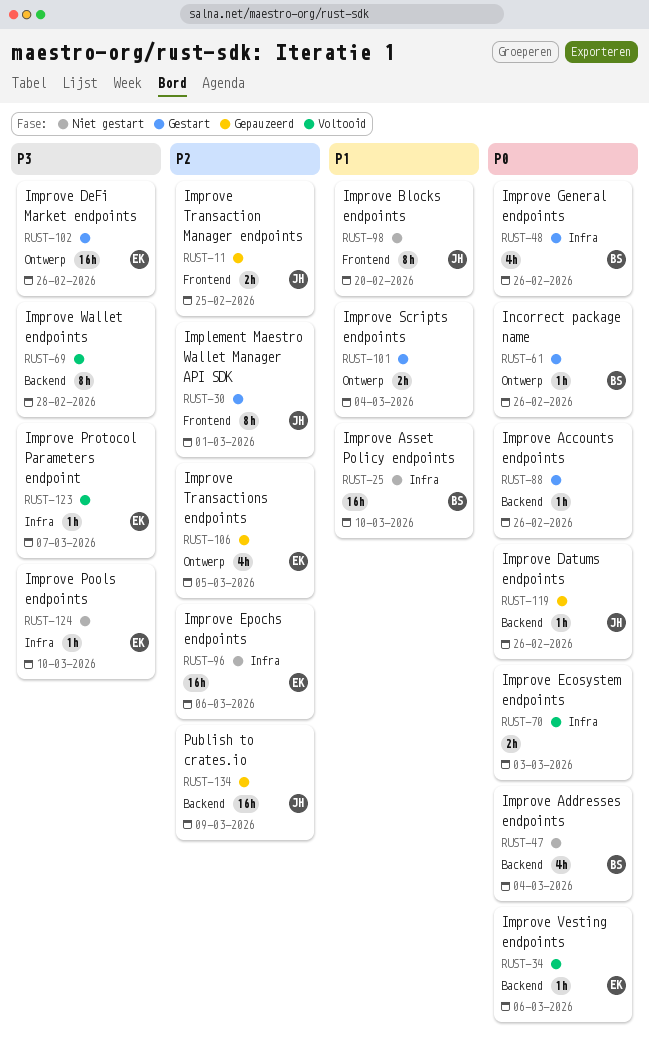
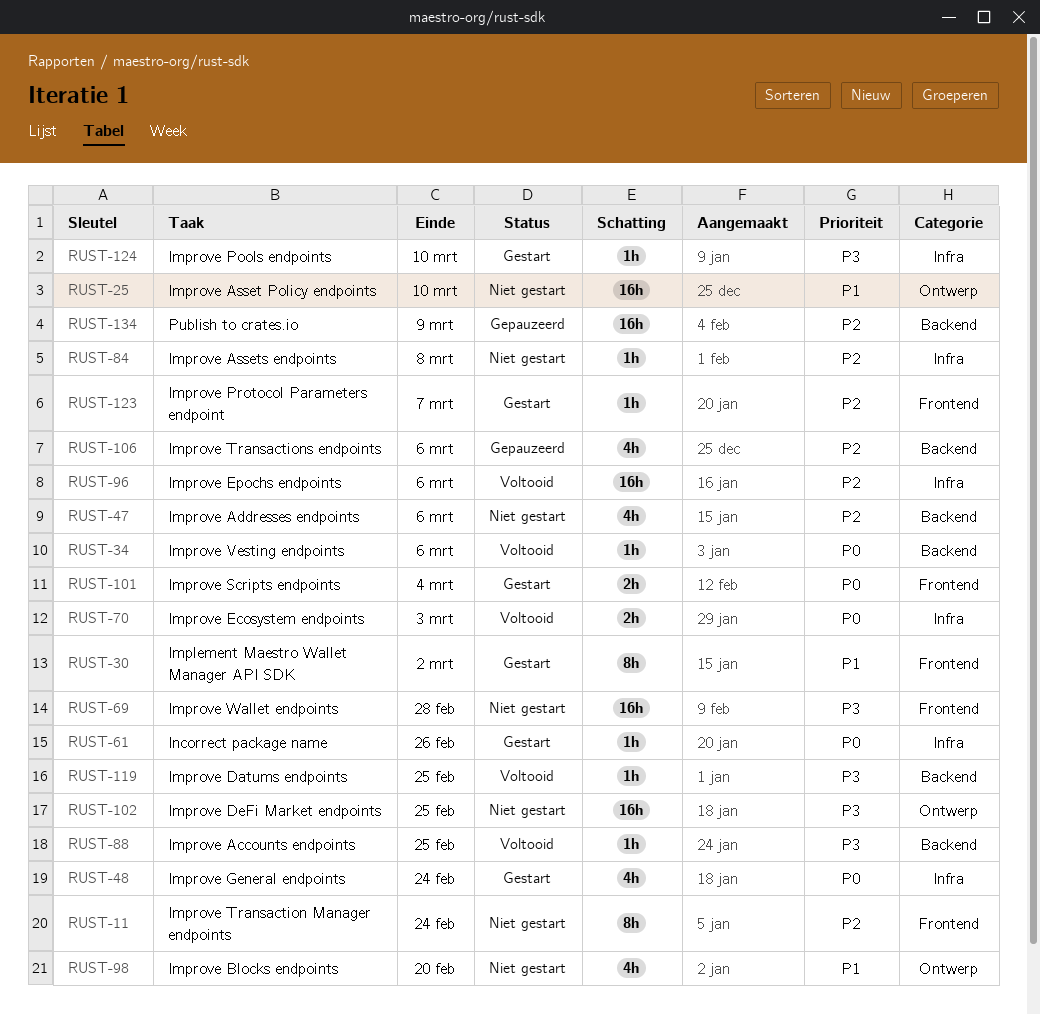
RUST-11, status: Gepauzeerd -> Niet gestart
RUST-11, estimate: 2h -> 8h
RUST-11, due: Feb 25 -> Feb 24
RUST-25, label: Infra -> Ontwerp
RUST-30, priority: P2 -> P1
RUST-30, due: Mar 1 -> Mar 2
RUST-47, priority: P0 -> P2
RUST-47, due: Mar 4 -> Mar 6
RUST-48, due: Feb 26 -> Feb 24
RUST-61, label: Ontwerp -> Infra
RUST-69, status: Voltooid -> Niet gestart
RUST-69, label: Backend -> Frontend
RUST-69, estimate: 8h -> 16h
RUST-84: none -> present
RUST-88, status: Gestart -> Voltooid
RUST-88, priority: P0 -> P3
RUST-88, due: Feb 26 -> Feb 25
RUST-96, status: Niet gestart -> Voltooid
RUST-98, label: Frontend -> Ontwerp
RUST-98, estimate: 8h -> 4h
RUST-101, priority: P1 -> P0
RUST-101, label: Ontwerp -> Frontend
RUST-102, status: Gestart -> Niet gestart
RUST-102, due: Feb 26 -> Feb 25
RUST-106, label: Ontwerp -> Backend
RUST-106, due: Mar 5 -> Mar 6
RUST-119, status: Gepauzeerd -> Voltooid
RUST-119, priority: P0 -> P3
RUST-119, due: Feb 26 -> Feb 25
RUST-123, status: Voltooid -> Gestart
RUST-123, priority: P3 -> P2
RUST-123, label: Infra -> Frontend
RUST-124, status: Niet gestart -> Gestart

